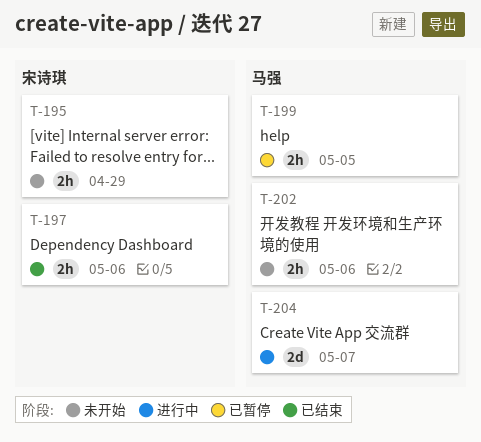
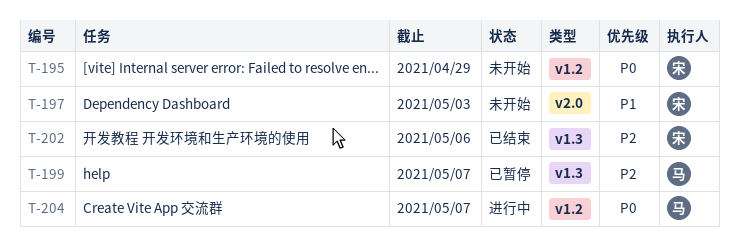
T-197, status: 已结束 -> 未开始
T-197, due: May 6 -> May 3
T-199, due: May 5 -> May 7
T-202, status: 未开始 -> 已结束
T-202, owner: 马强 -> 宋诗琪

